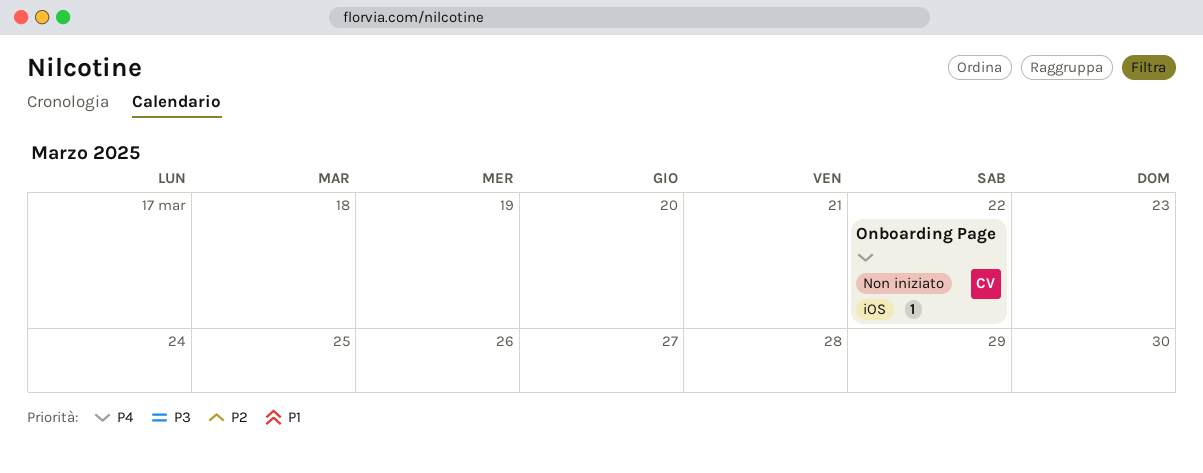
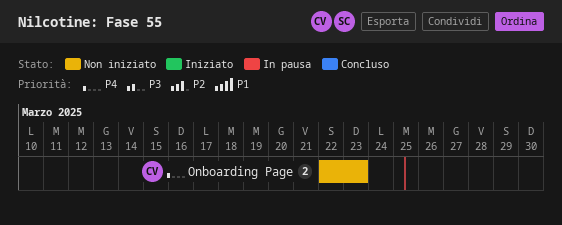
Onboarding Page, estimate: 1 -> 2
Onboarding Page, due: Mar 22 -> Mar 23

